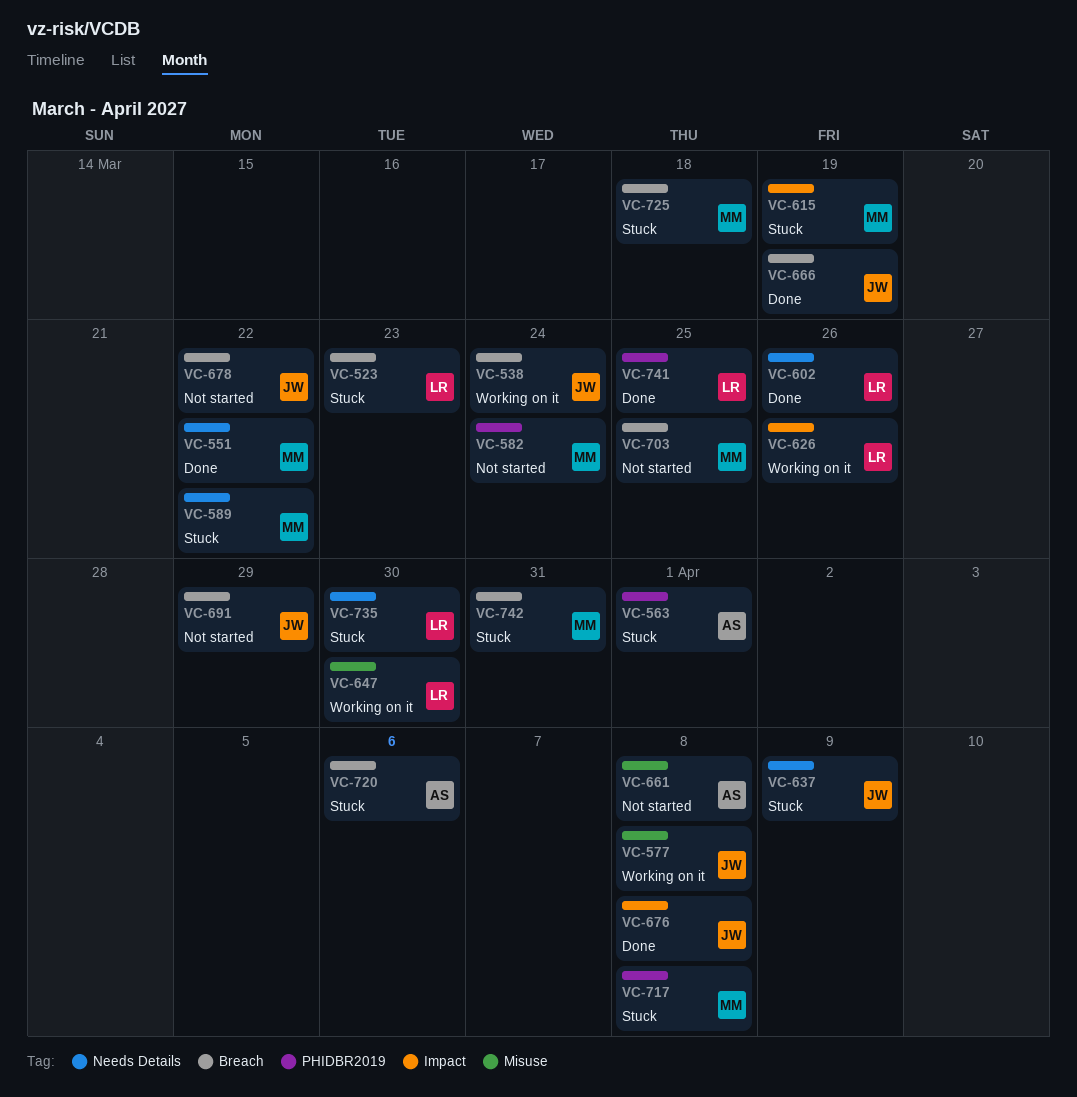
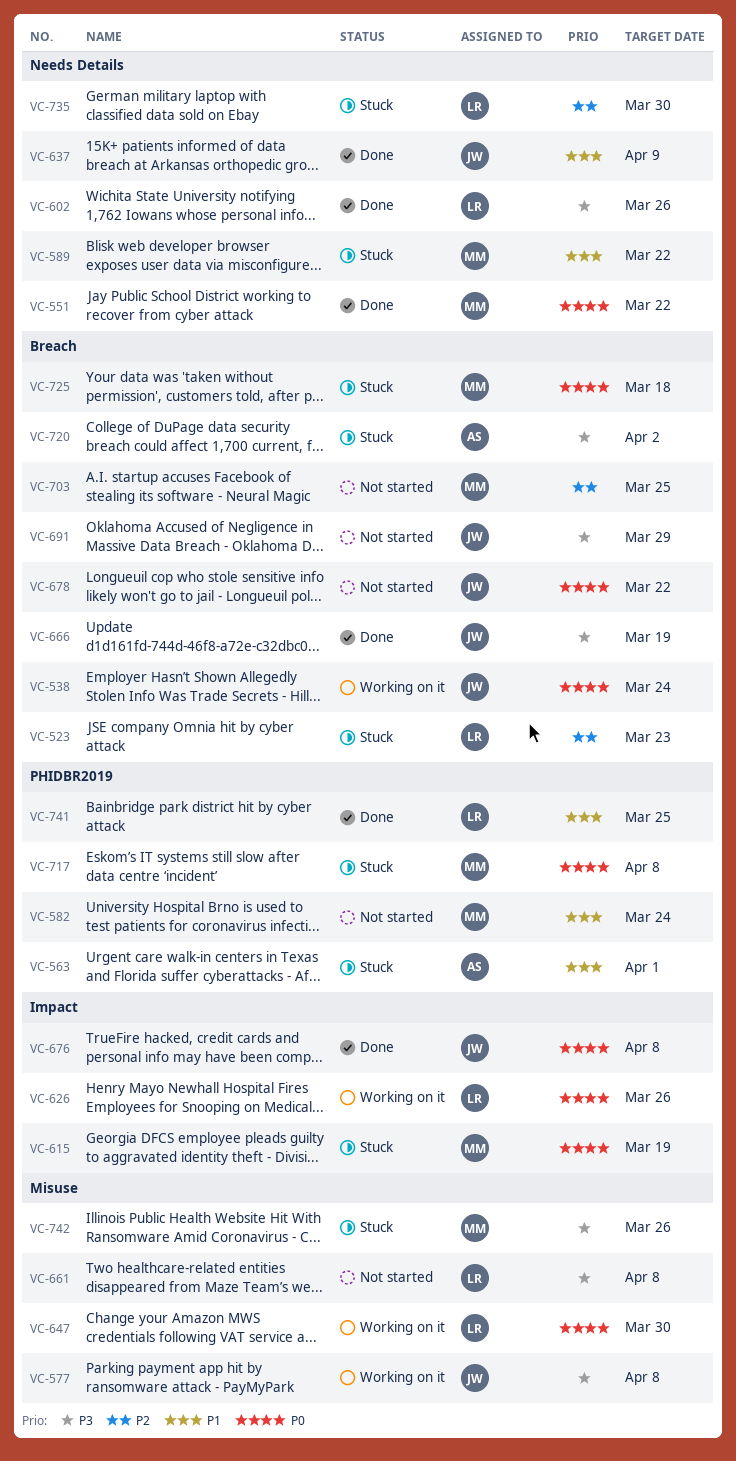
VC-637, status: Stuck -> Done
VC-661, owner: AS -> LR
VC-720, due: Apr 6 -> Apr 2
VC-742, label: Breach -> Misuse
VC-742, due: Mar 31 -> Mar 26

